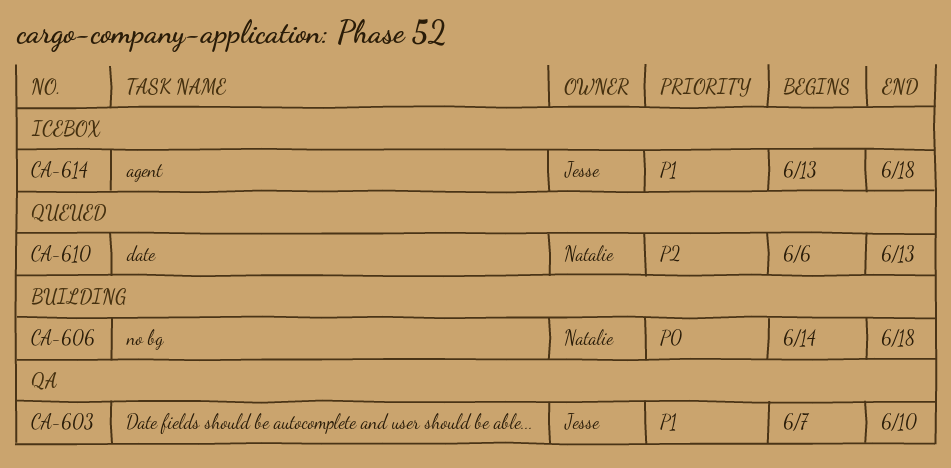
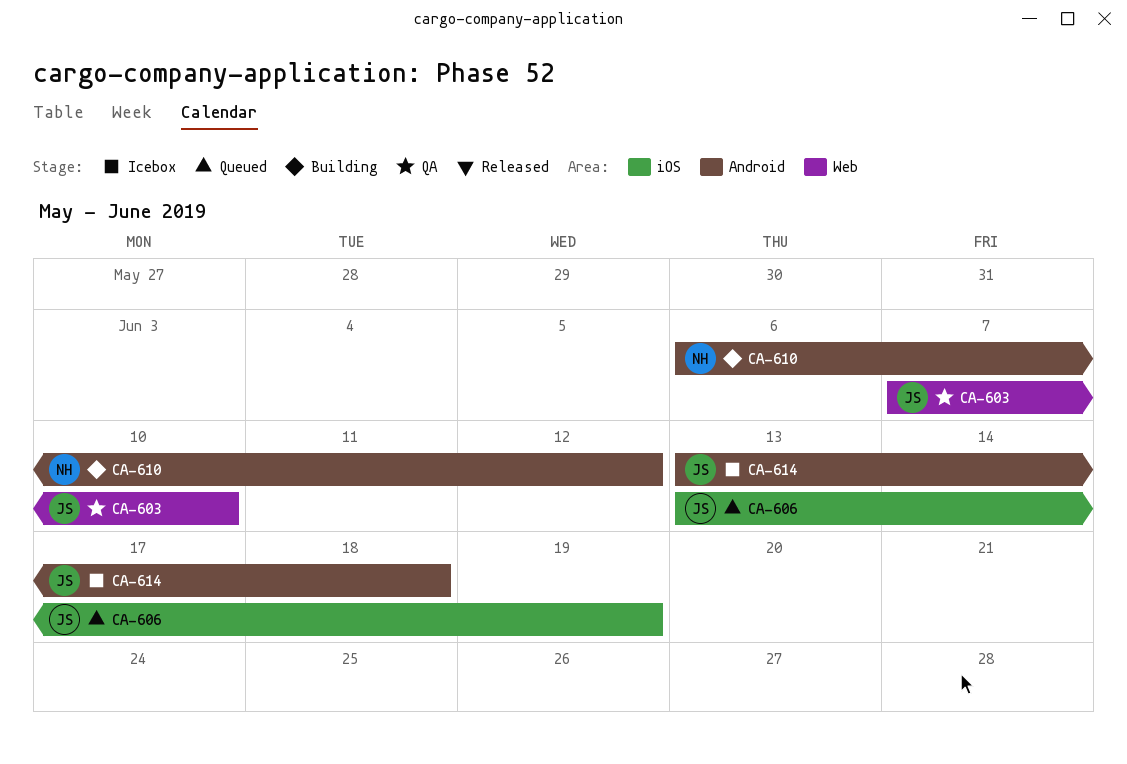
CA-606, status: Building -> Queued
CA-606, owner: Natalie -> Jesse
CA-606, start: Jun 14 -> Jun 13
CA-606, due: Jun 18 -> Jun 19
CA-610, status: Queued -> Building
CA-610, due: Jun 13 -> Jun 12

